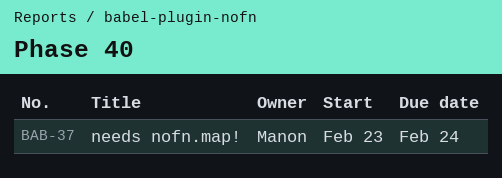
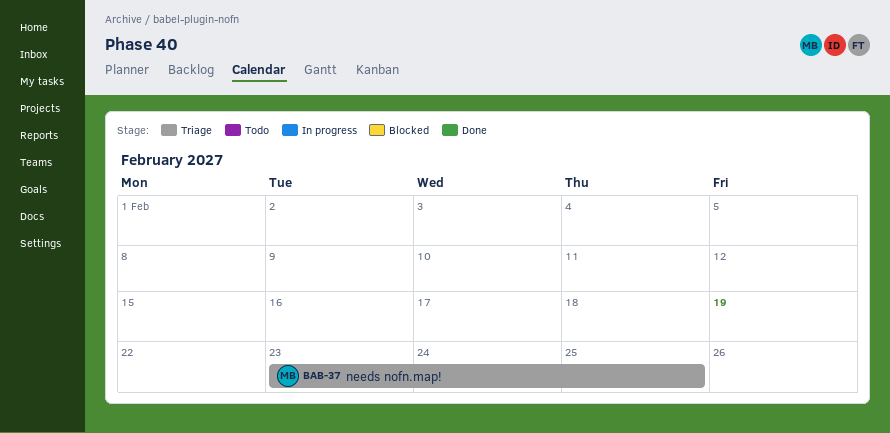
BAB-37, due: Feb 24 -> Feb 25

